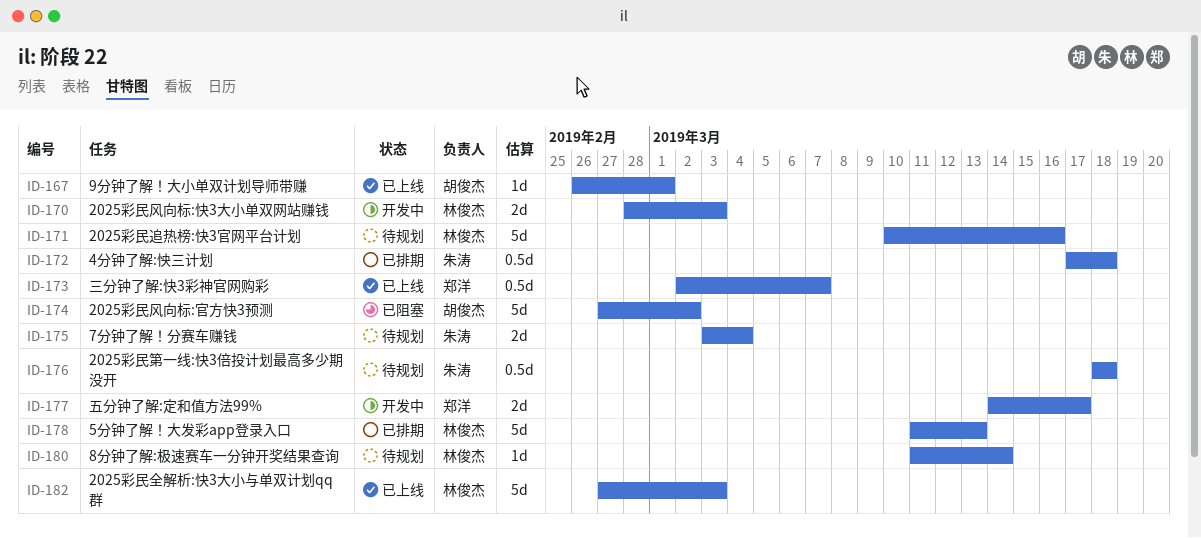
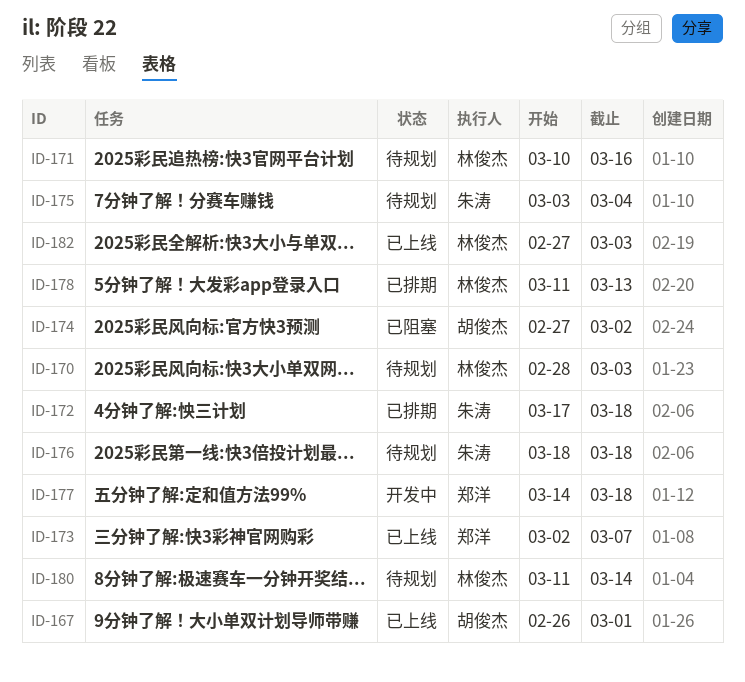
ID-170, status: 开发中 -> 待规划
ID-177, due: Mar 17 -> Mar 18

